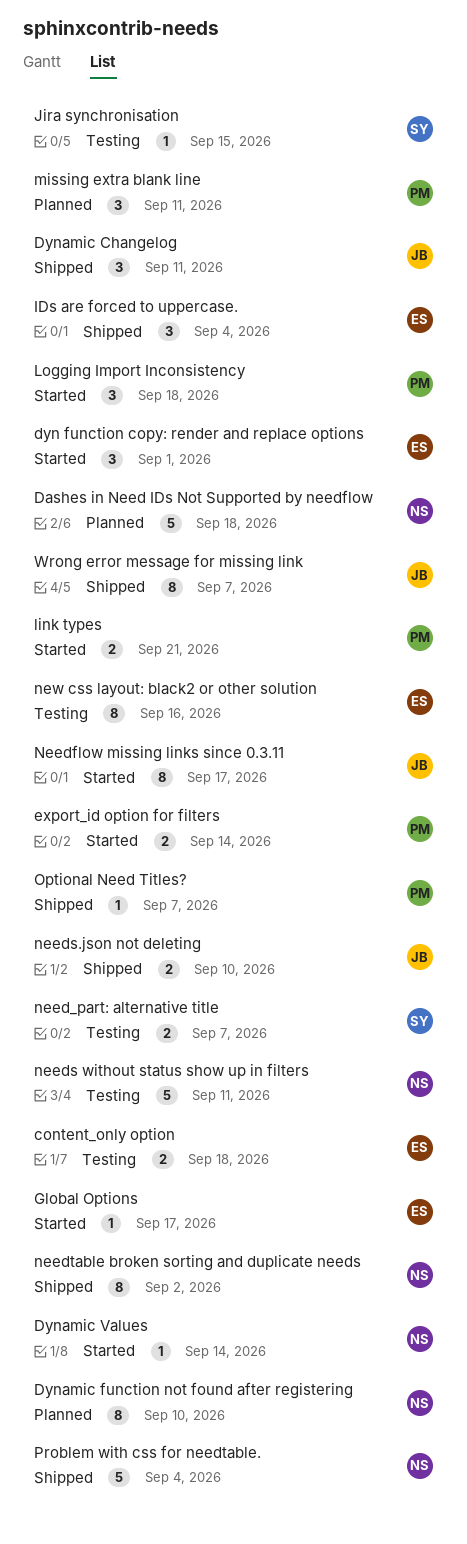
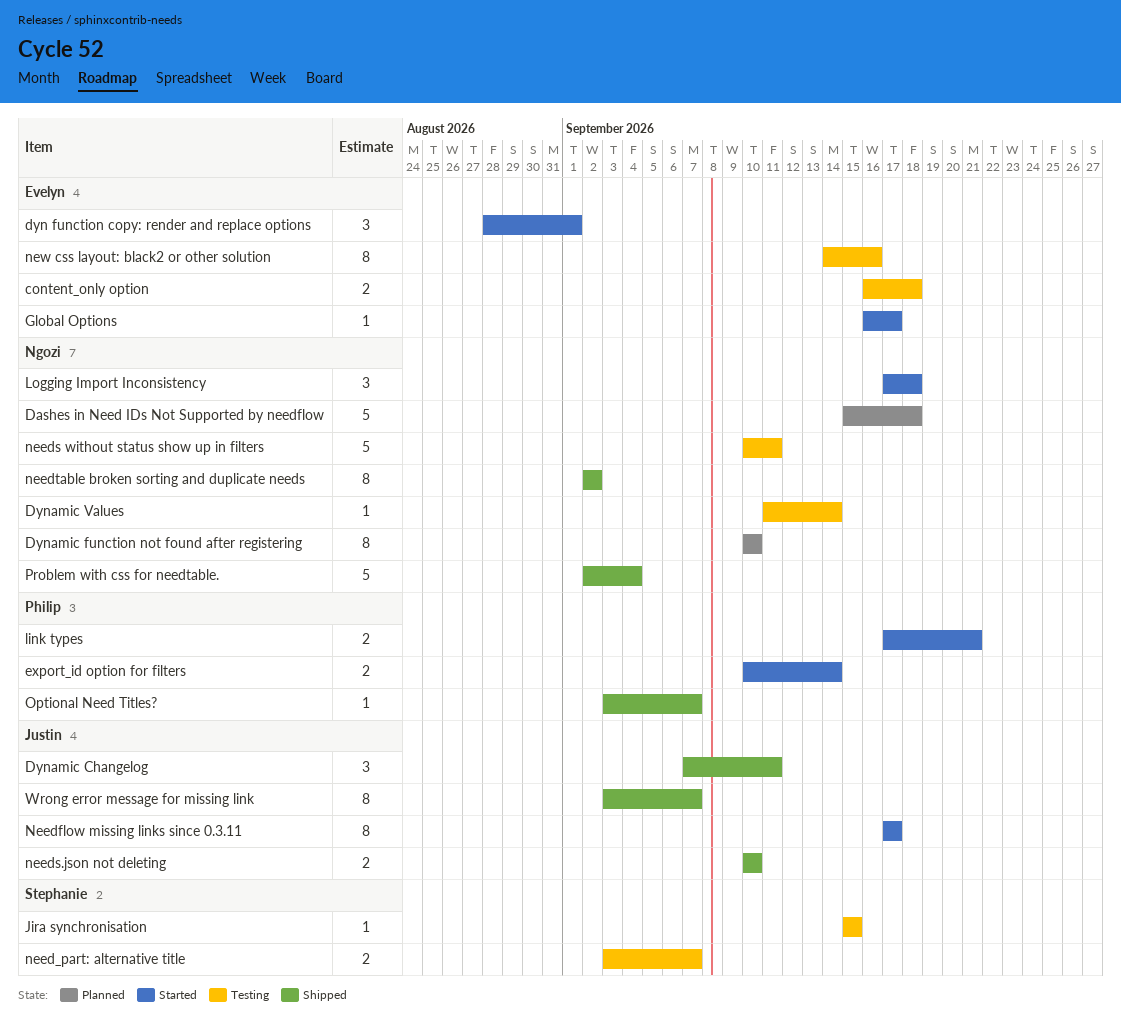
Dynamic Values, status: Started -> Testing
IDs are forced to uppercase.: present -> none
Logging Import Inconsistency, owner: Philip -> Ngozi
missing extra blank line: present -> none

